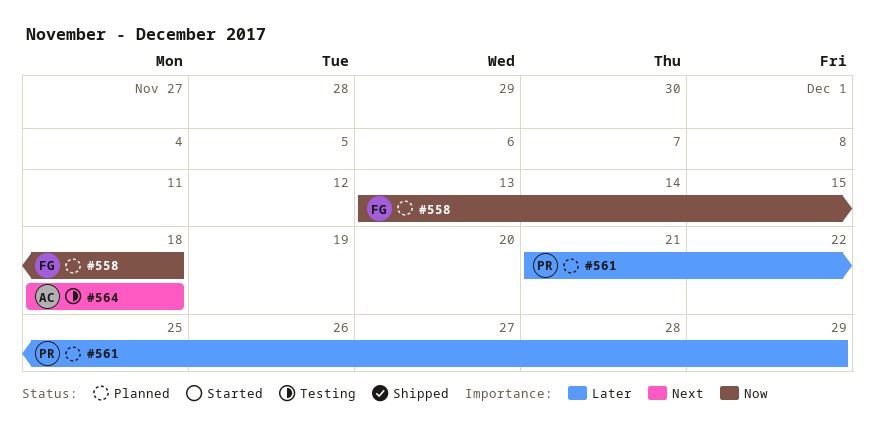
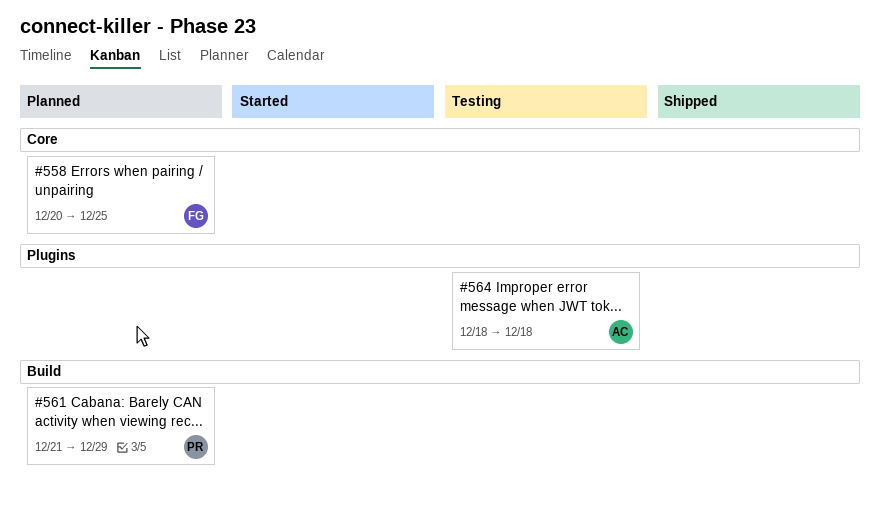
#558, start: Dec 13 -> Dec 20
#558, due: Dec 18 -> Dec 25

